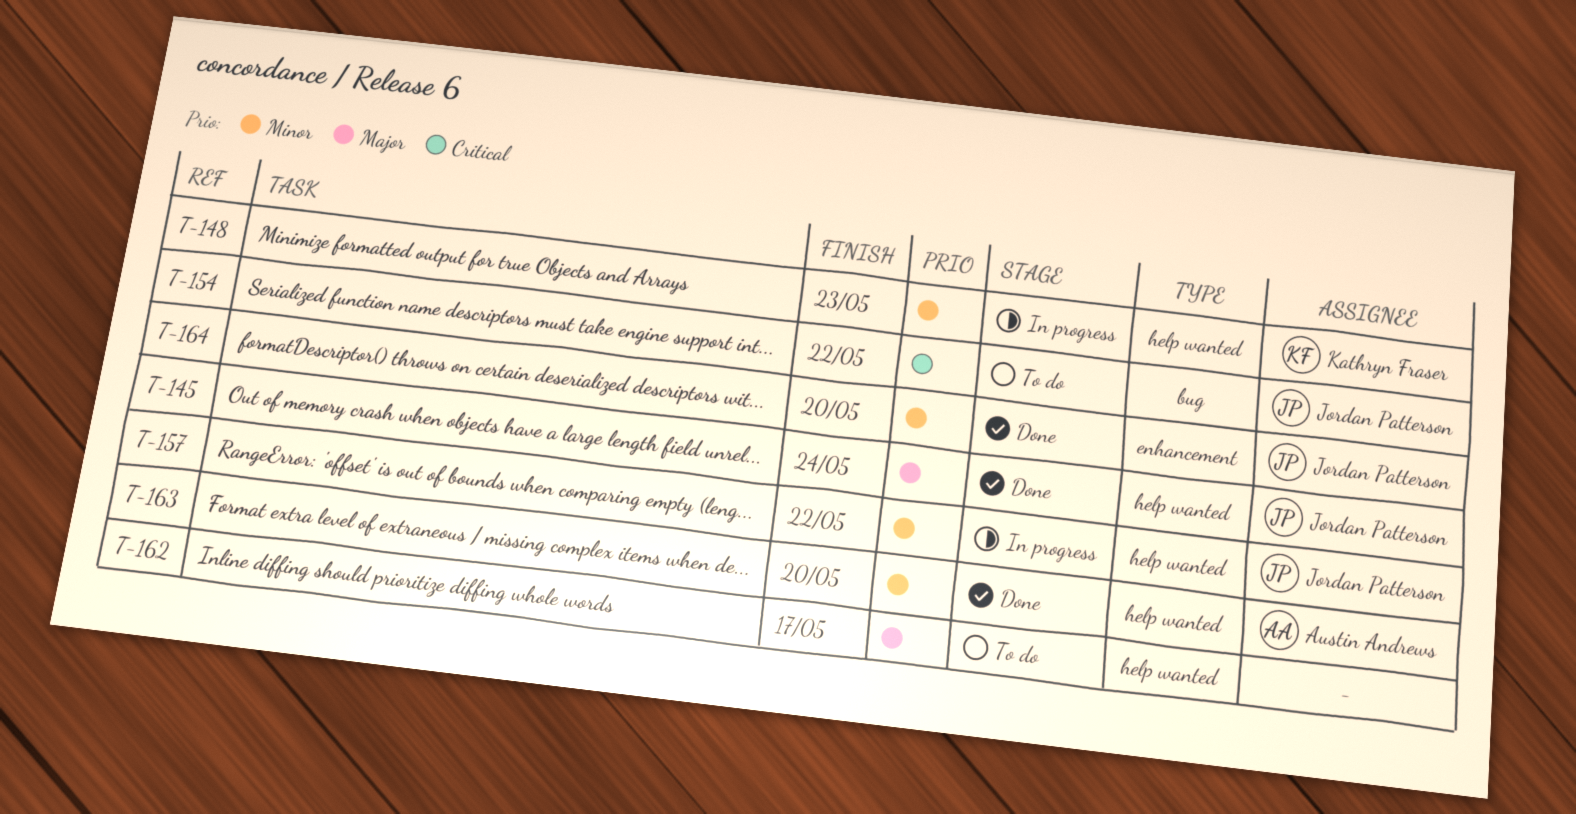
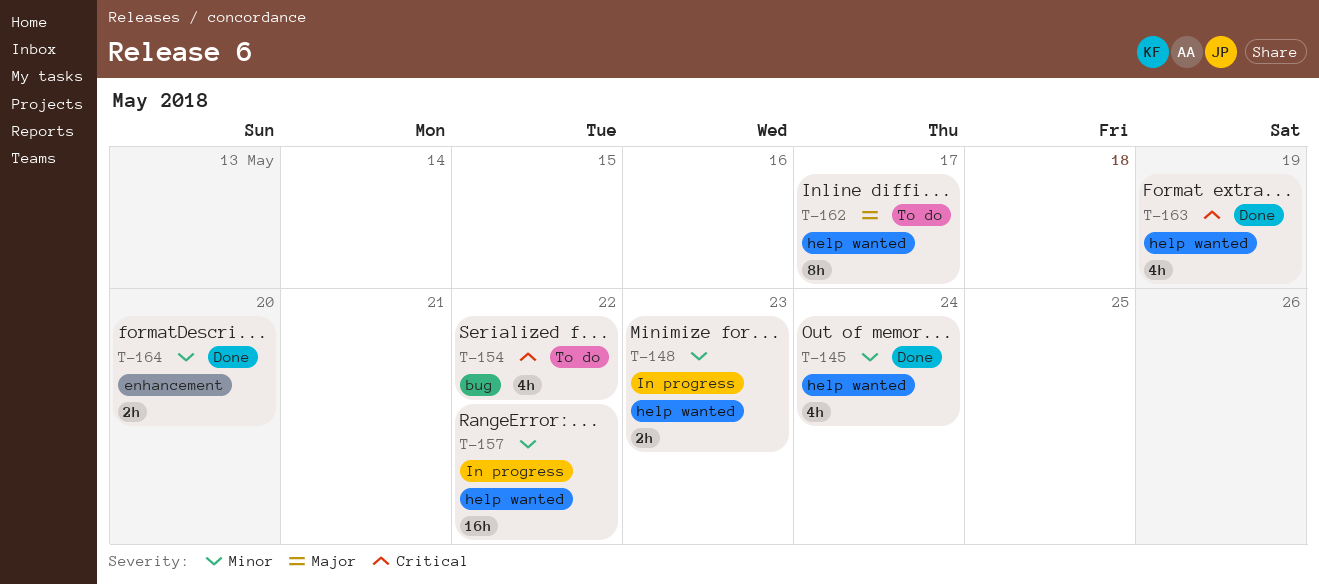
T-145, priority: Major -> Minor
T-163, priority: Minor -> Critical
T-163, due: May 20 -> May 19

